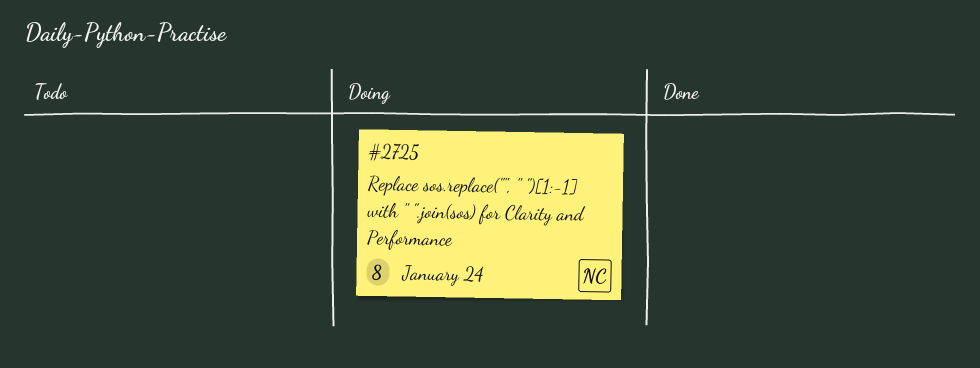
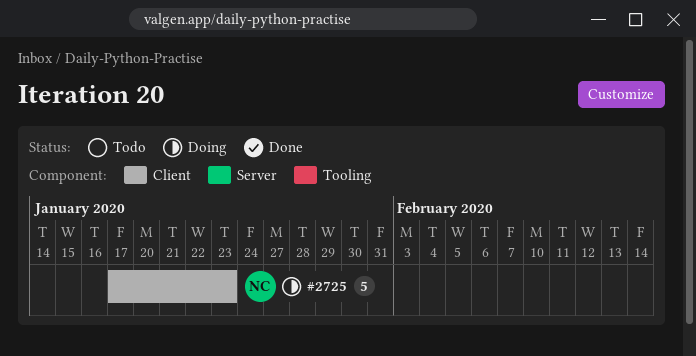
#2725, estimate: 8 -> 5
#2725, due: Jan 24 -> Jan 23

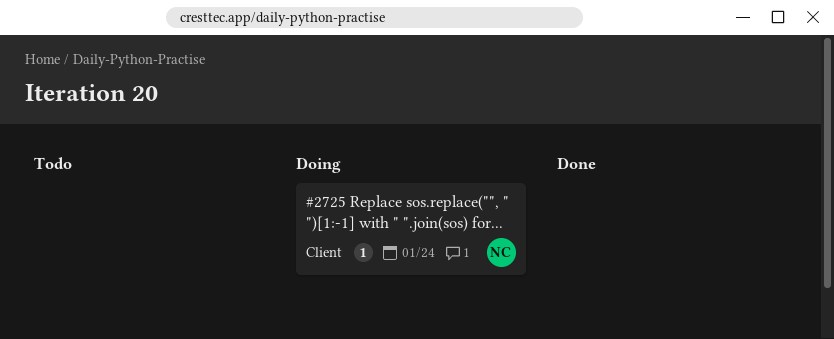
#2725, estimate: 5 -> 1
#2725, due: Jan 23 -> Jan 24

